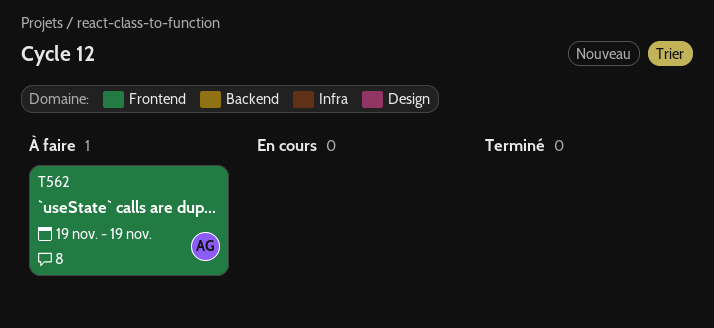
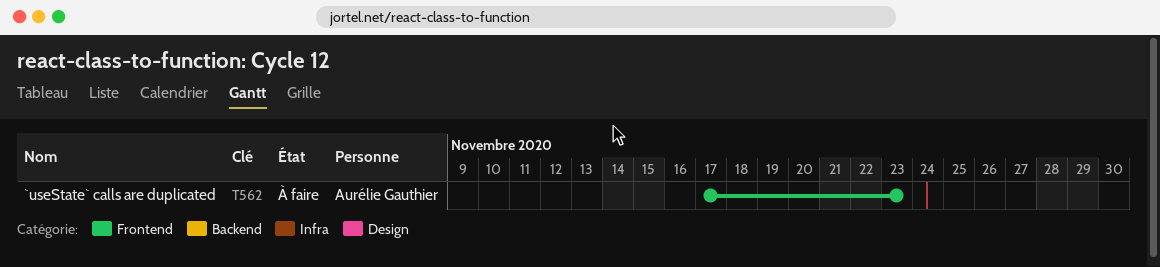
T562, start: Nov 19 -> Nov 17
T562, due: Nov 19 -> Nov 23

